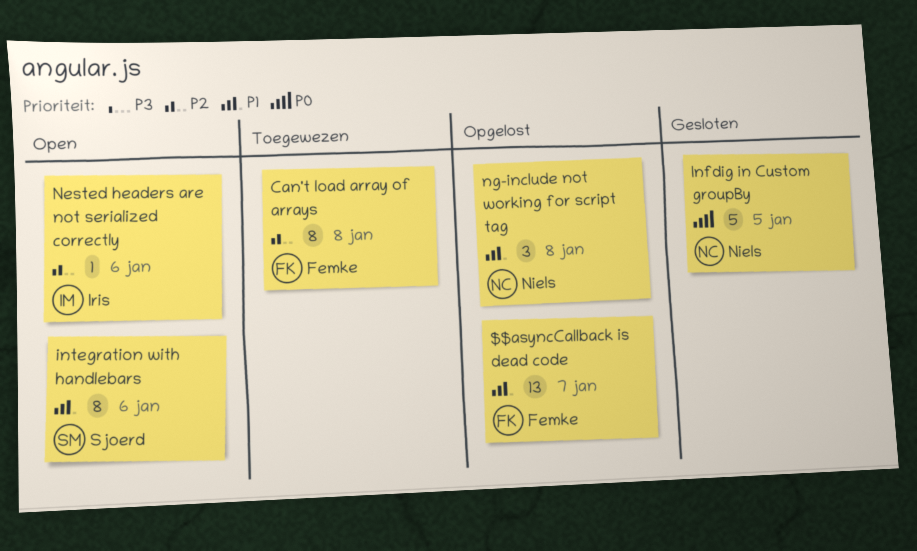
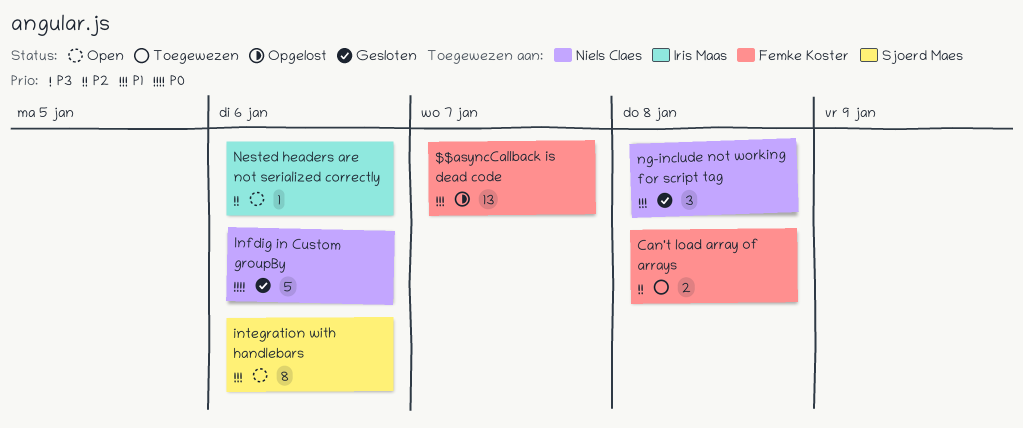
Can't load array of arrays, estimate: 8 -> 2
Infdig in Custom groupBy, due: Jan 5 -> Jan 6
ng-include not working for script tag, status: Opgelost -> Gesloten

